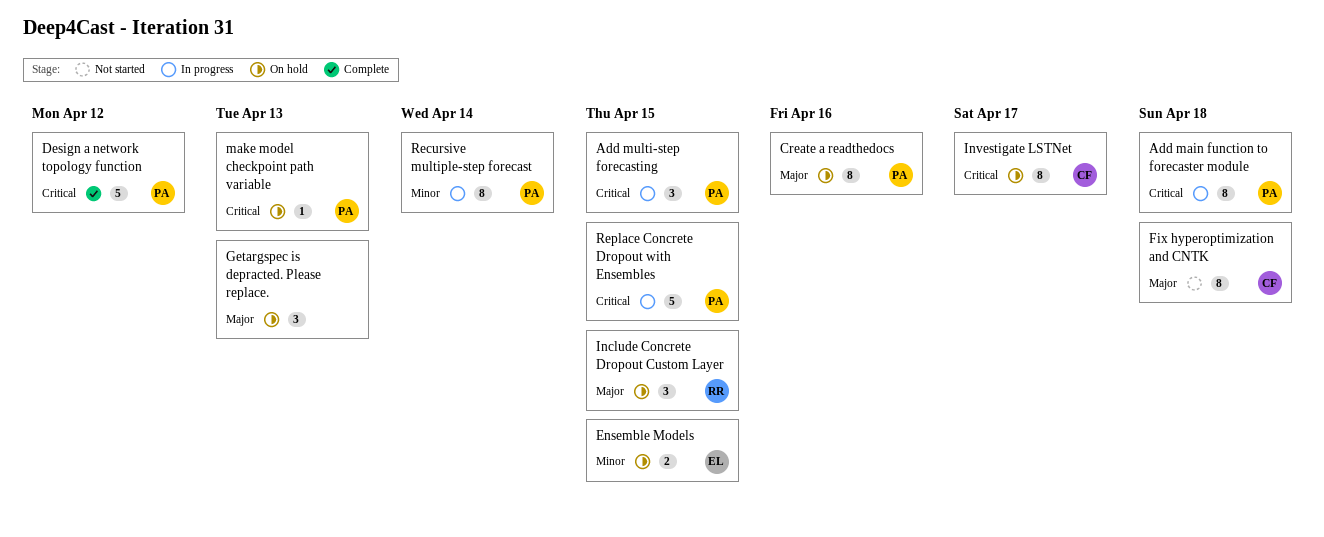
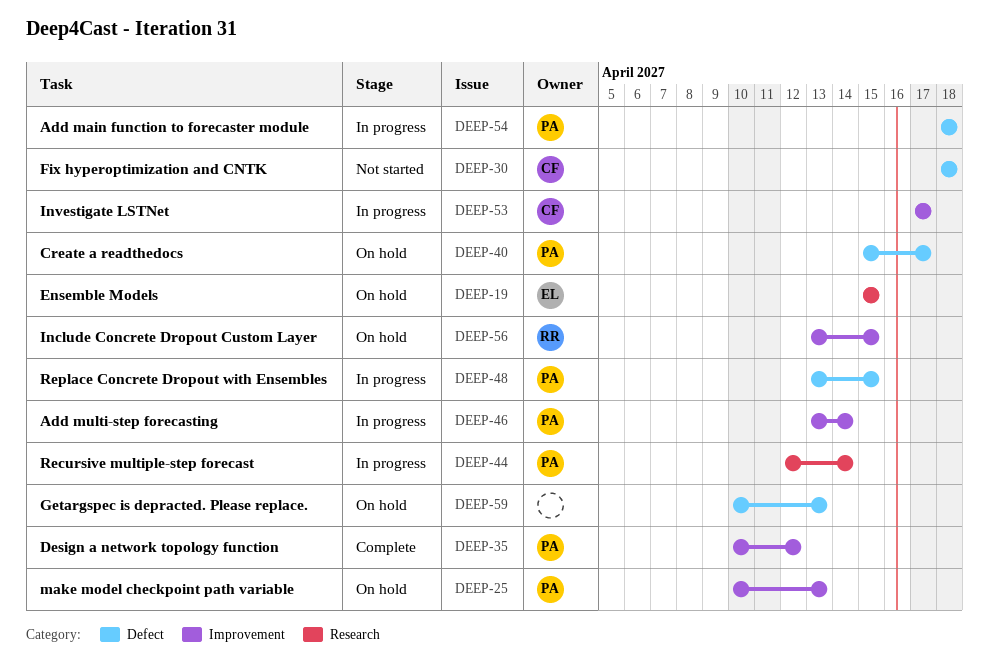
Add multi-step forecasting, due: Apr 15 -> Apr 14
Create a readthedocs, due: Apr 16 -> Apr 17
Investigate LSTNet, status: On hold -> In progress

